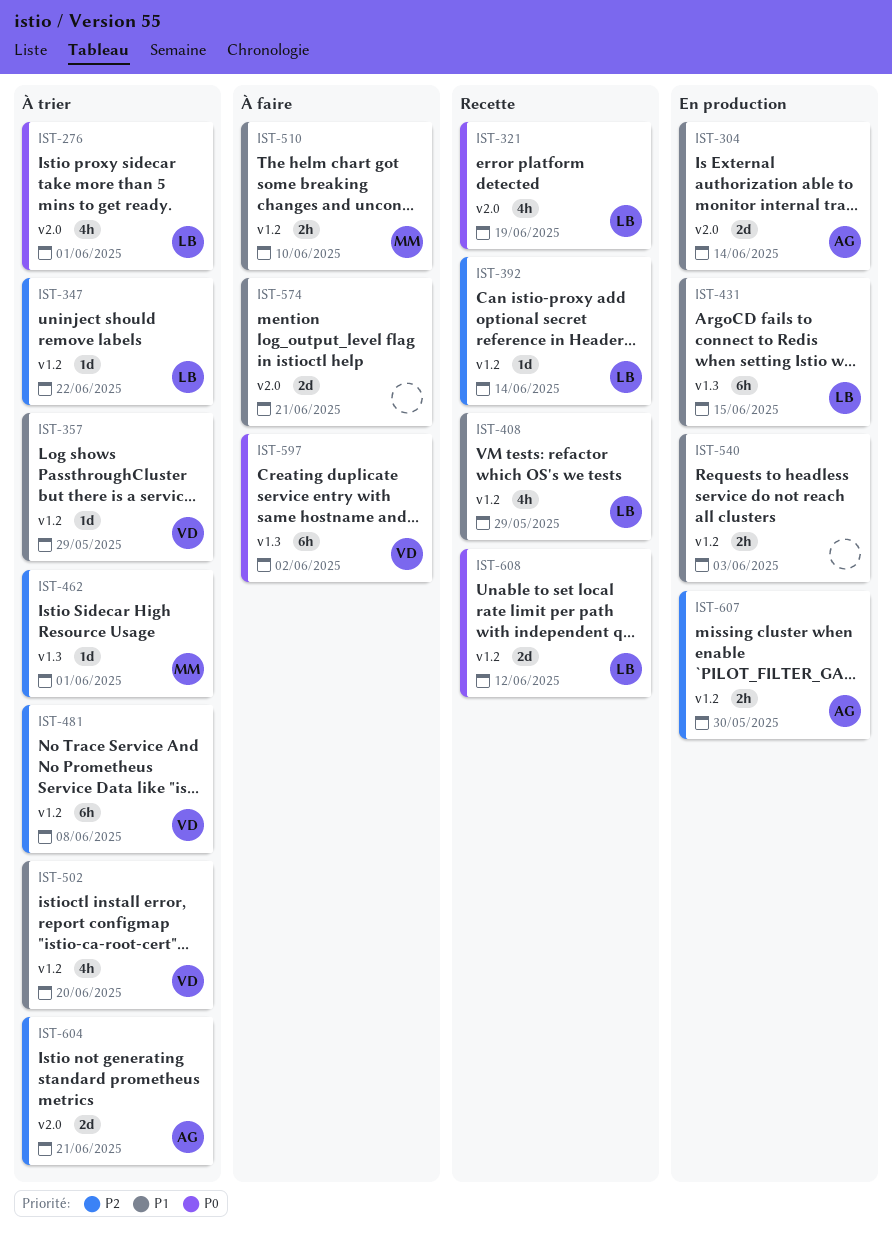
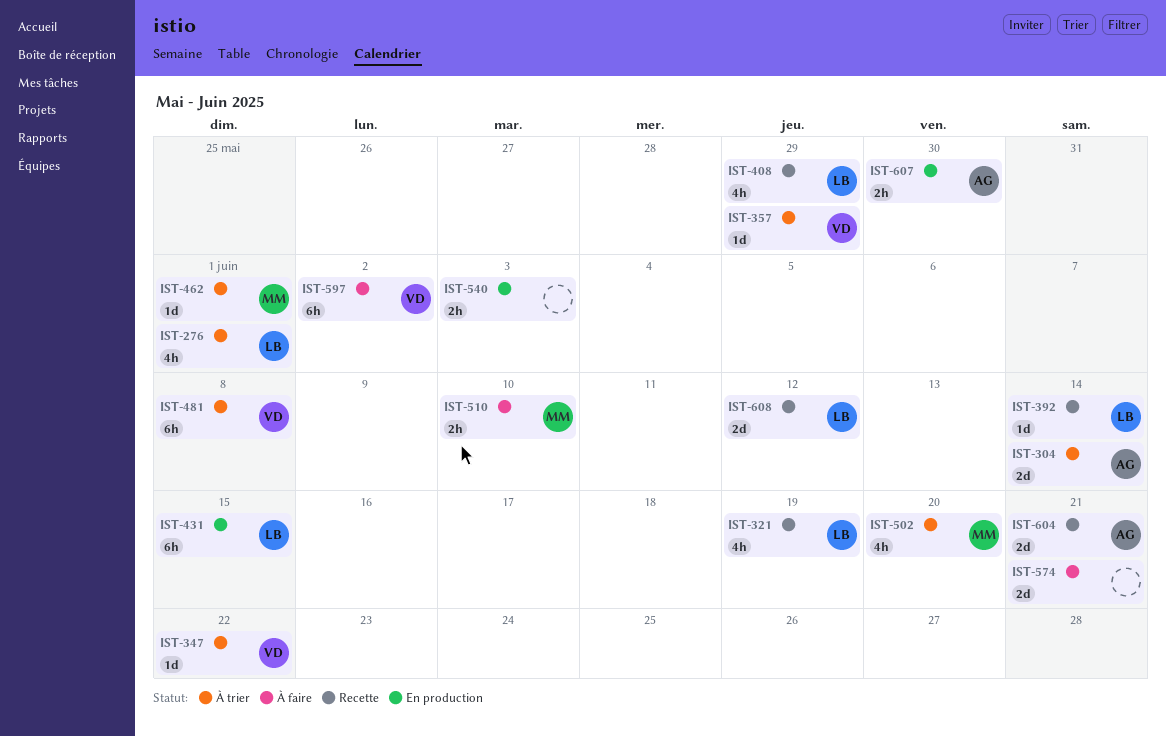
IST-304, status: En production -> À trier
IST-347, owner: LB -> VD
IST-502, owner: VD -> MM
IST-604, status: À trier -> Recette

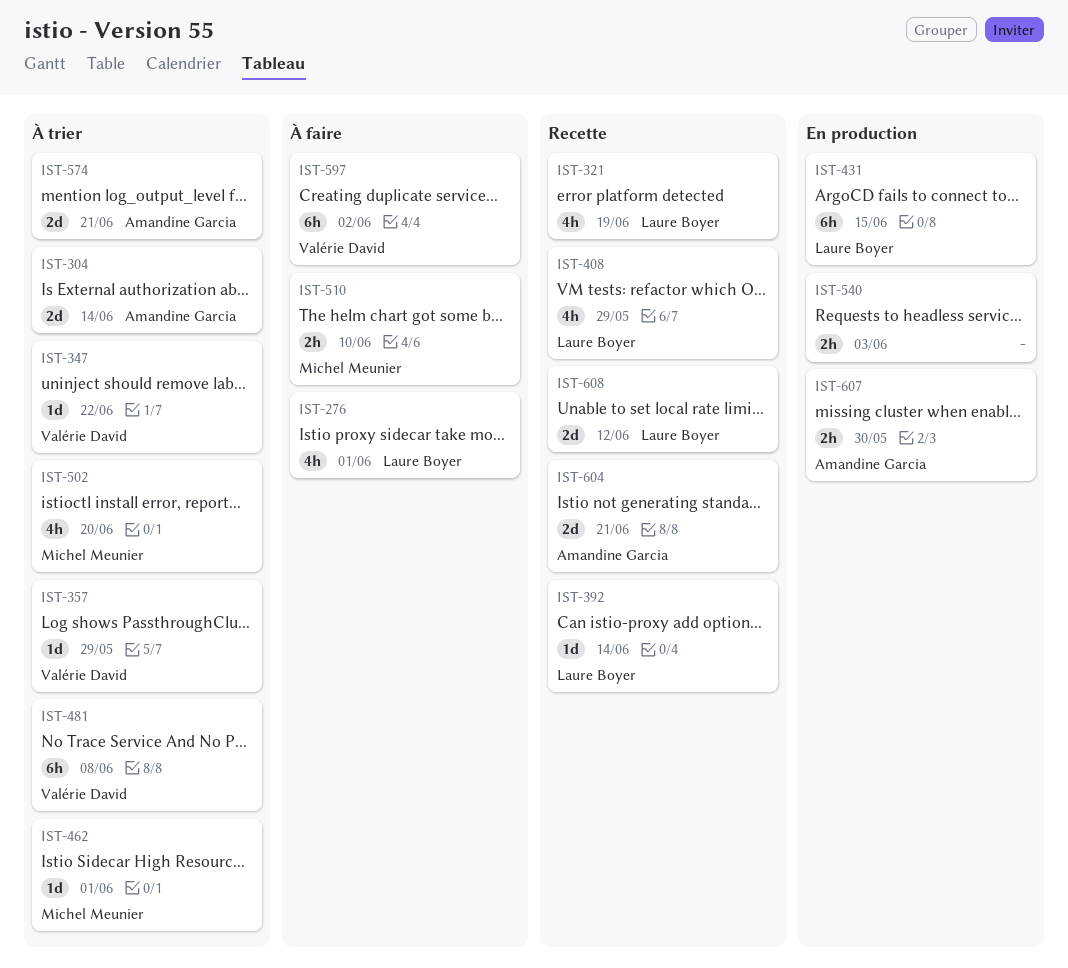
IST-276, status: À trier -> À faire
IST-574, status: À faire -> À trier
IST-574, owner: none -> Amandine Garcia

